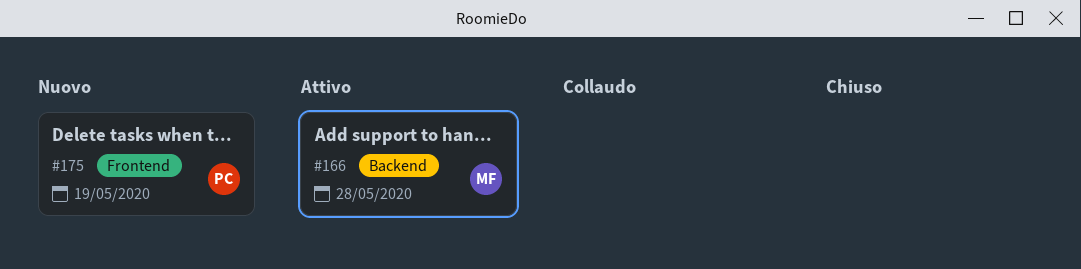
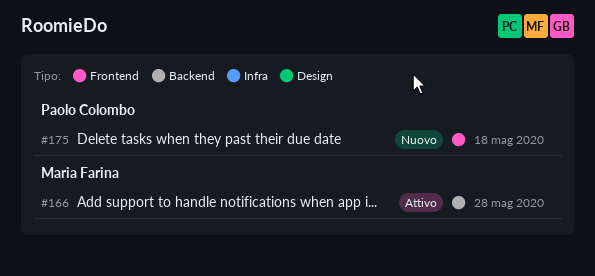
#175, due: May 19 -> May 18

